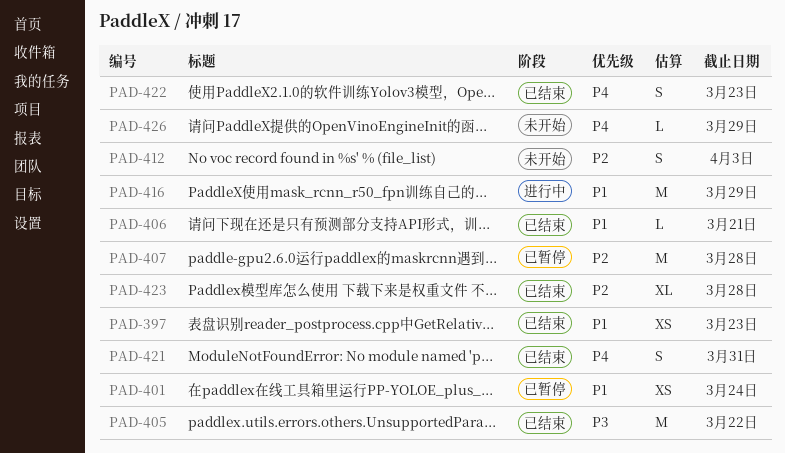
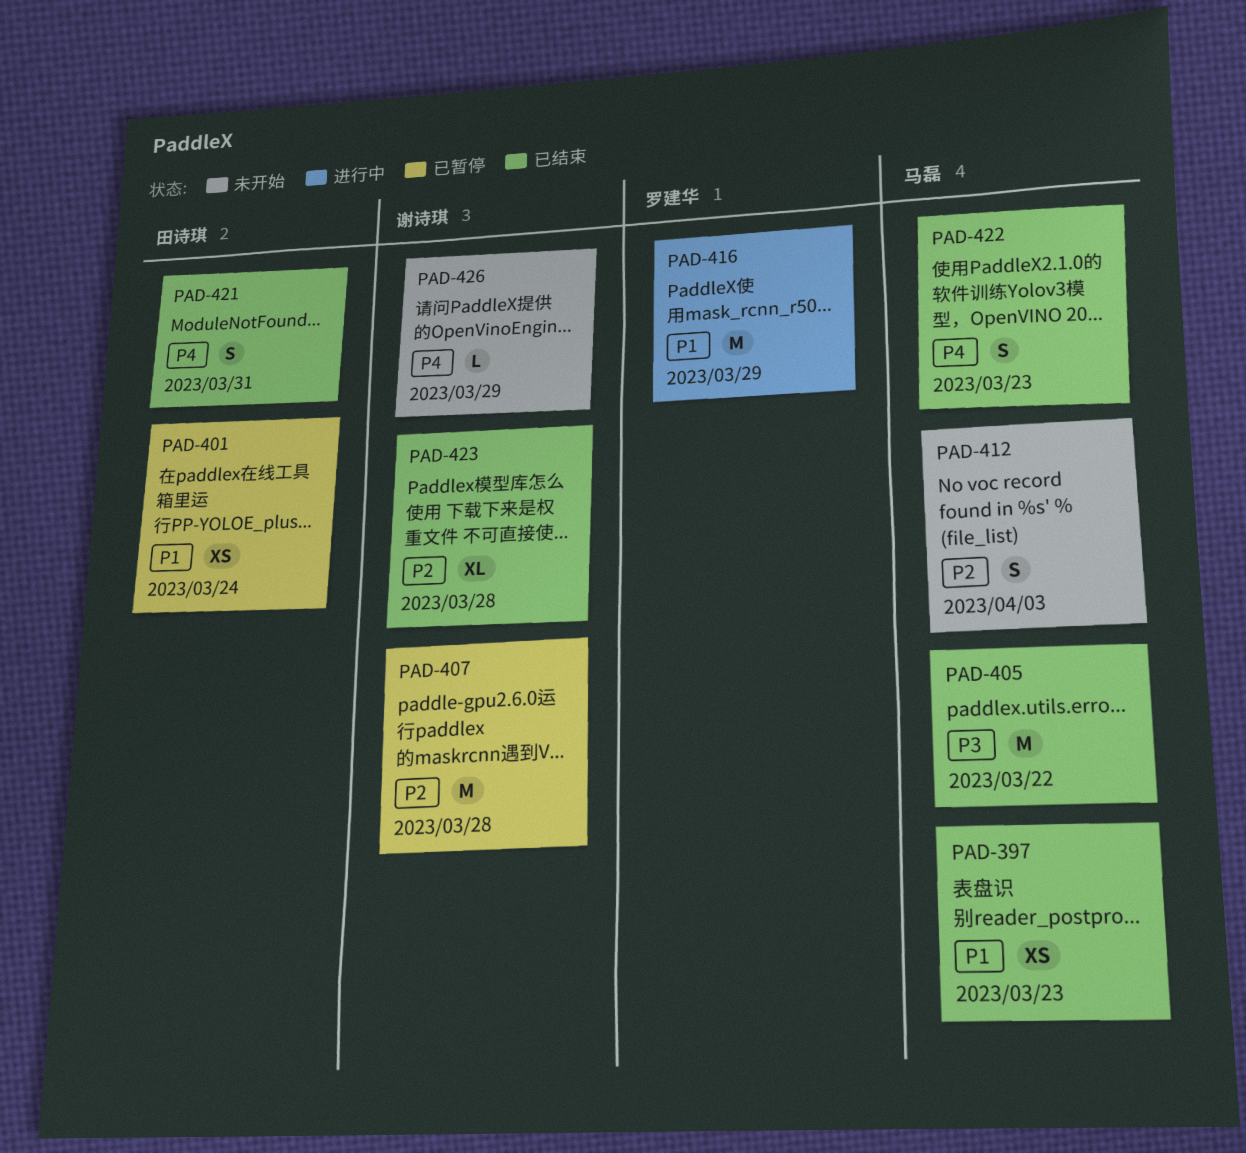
PAD-406: present -> none

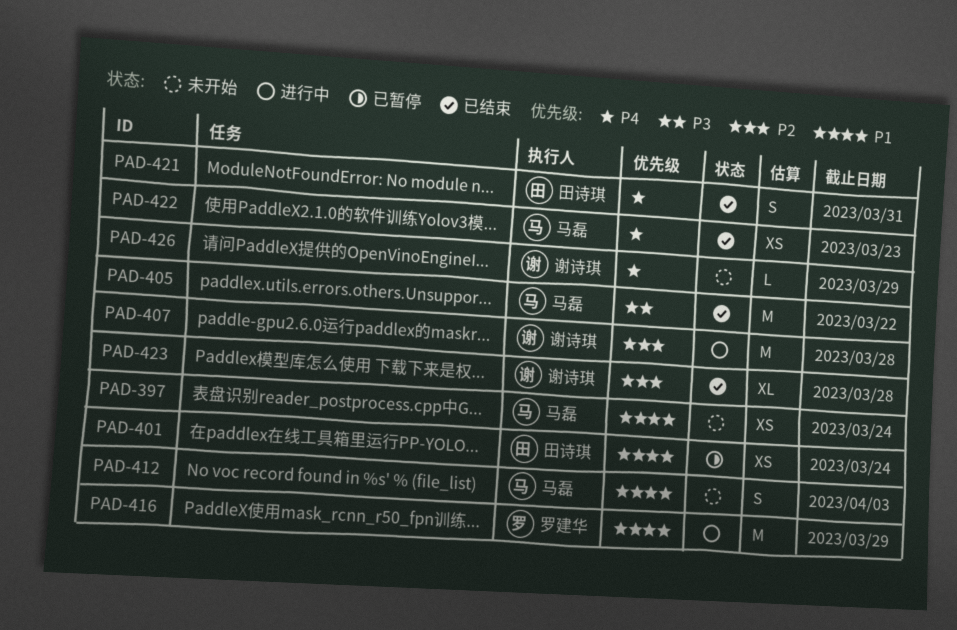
PAD-397, status: 已结束 -> 未开始
PAD-397, due: Mar 23 -> Mar 24
PAD-407, status: 已暂停 -> 进行中
PAD-412, priority: P2 -> P1
PAD-422, estimate: S -> XS

